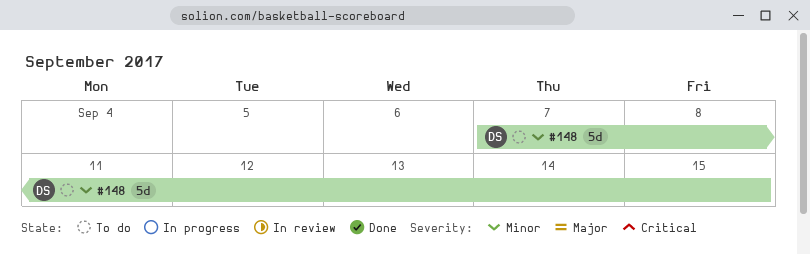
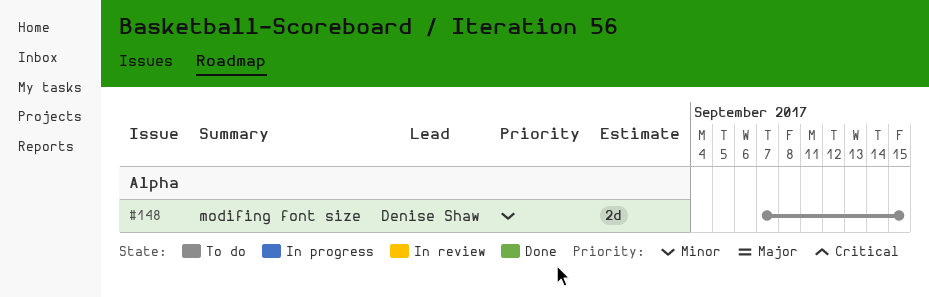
#148, estimate: 5d -> 2d

